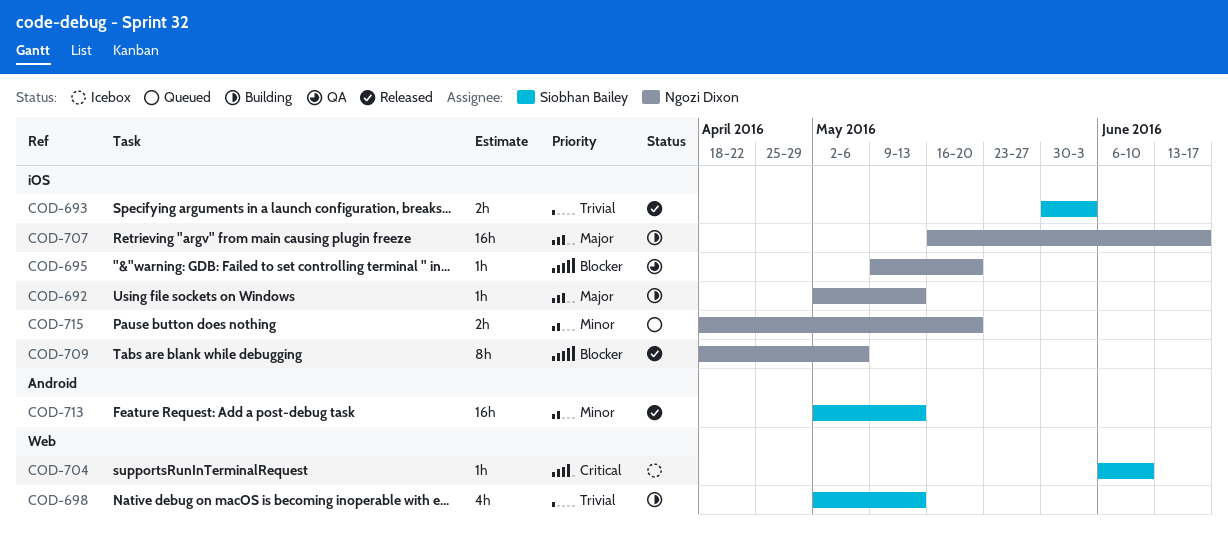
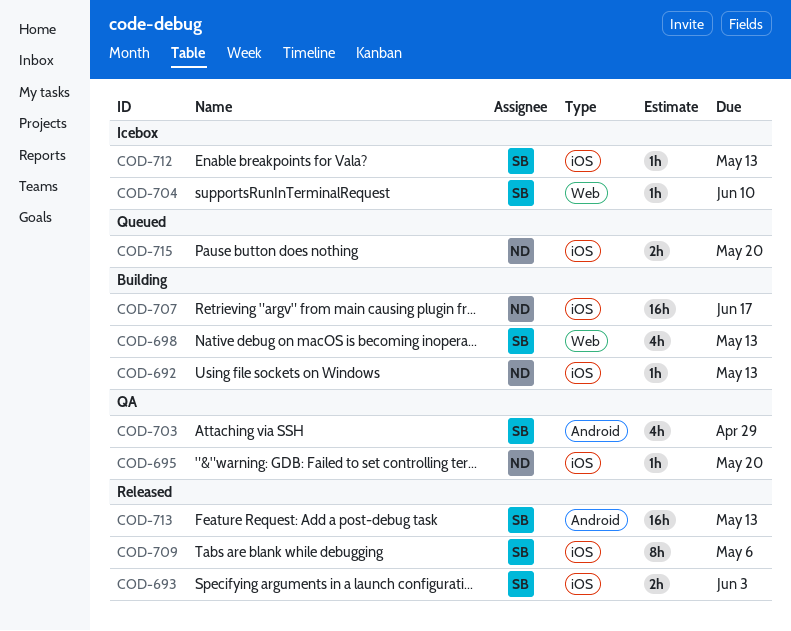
COD-703: none -> present
COD-709, owner: Ngozi Dixon -> Siobhan Bailey
COD-712: none -> present

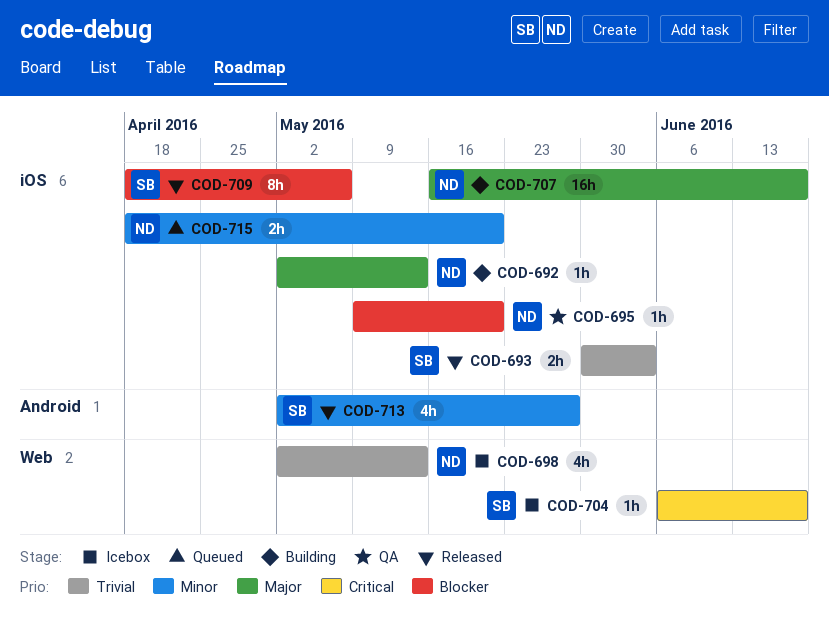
COD-698, status: Building -> Icebox
COD-698, owner: SB -> ND
COD-703: present -> none
COD-704, due: Jun 10 -> Jun 17
COD-712: present -> none
COD-713, estimate: 16h -> 4h
COD-713, due: May 13 -> May 27

